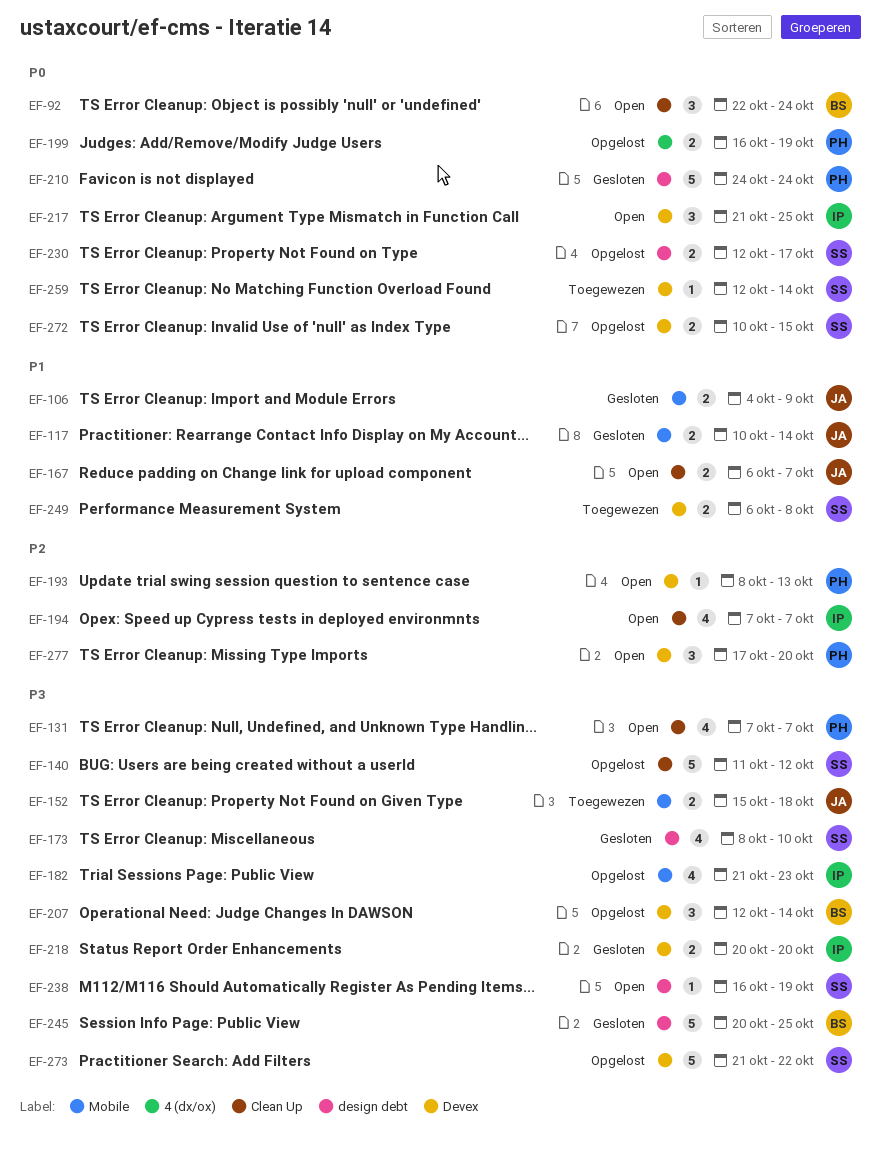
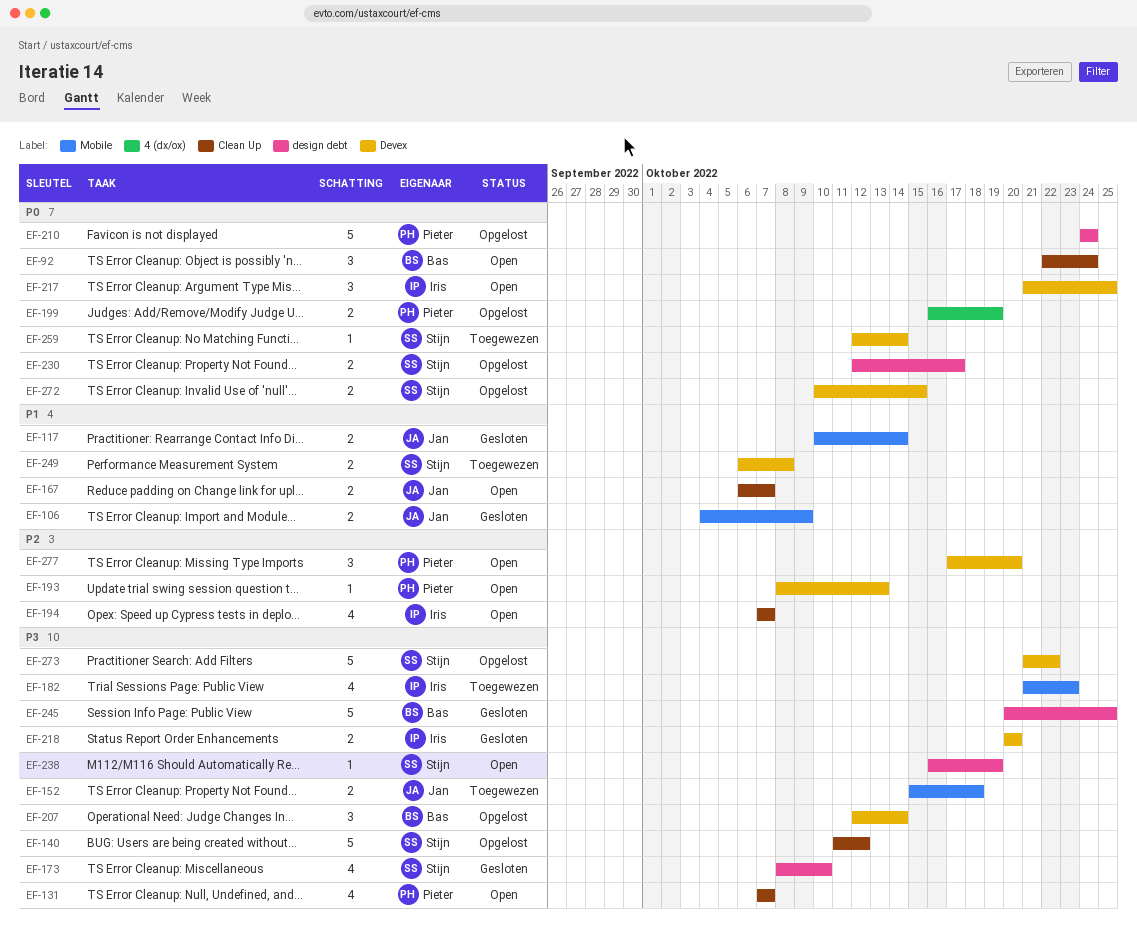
EF-182, status: Opgelost -> Toegewezen
EF-210, status: Gesloten -> Opgelost

